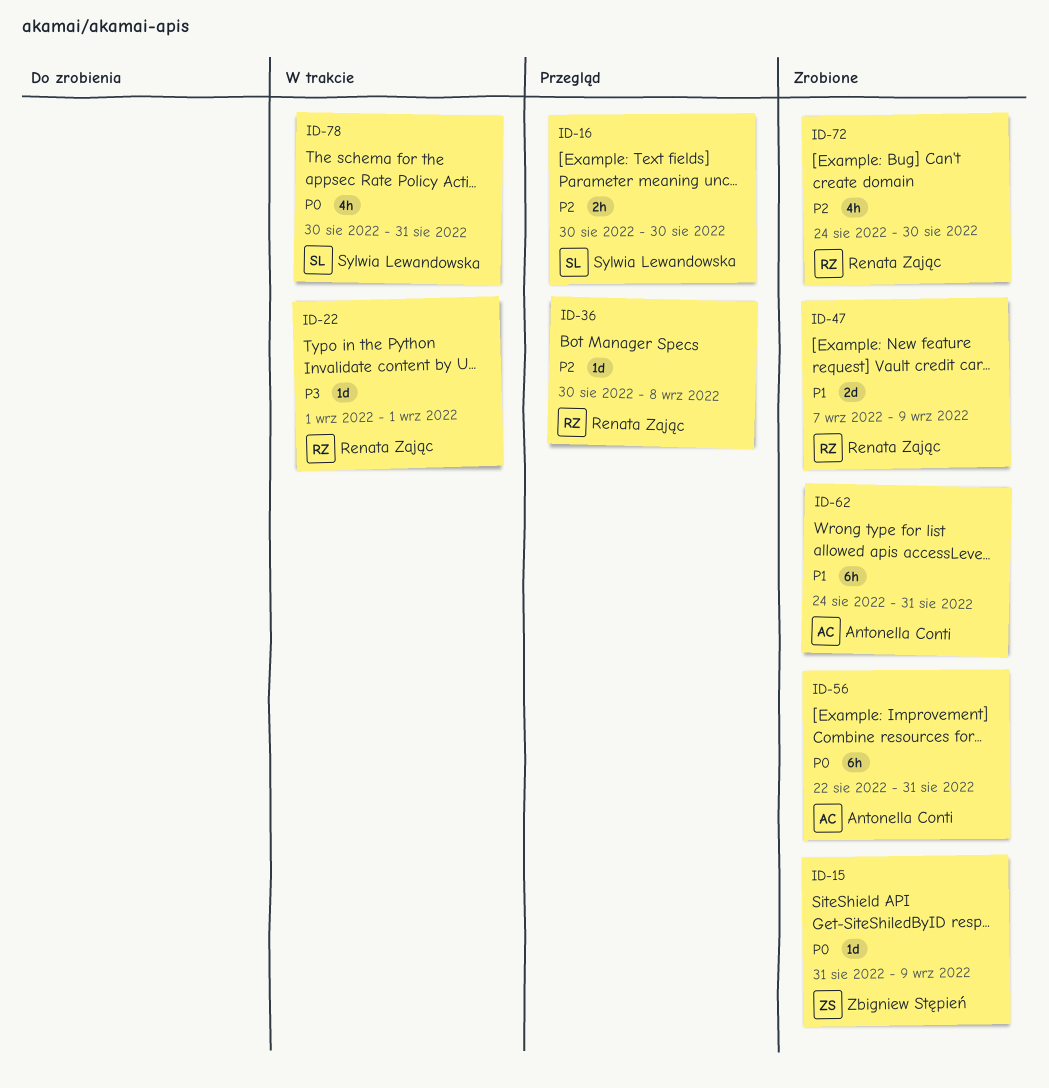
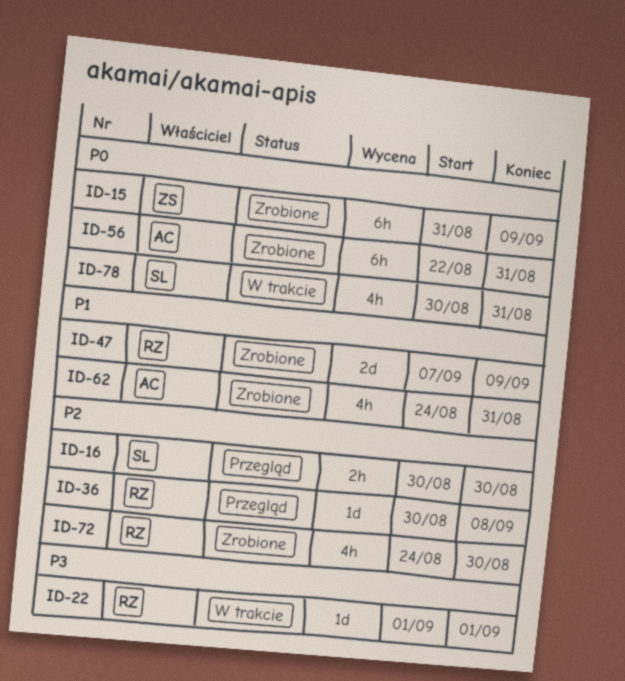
ID-15, estimate: 1d -> 6h
ID-62, estimate: 6h -> 4h

